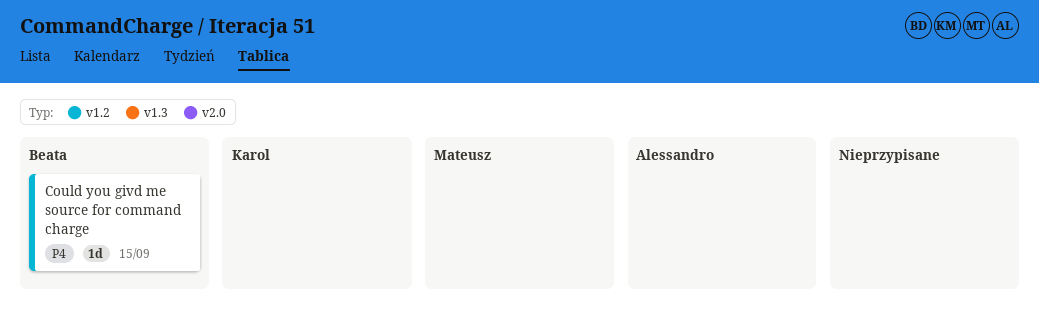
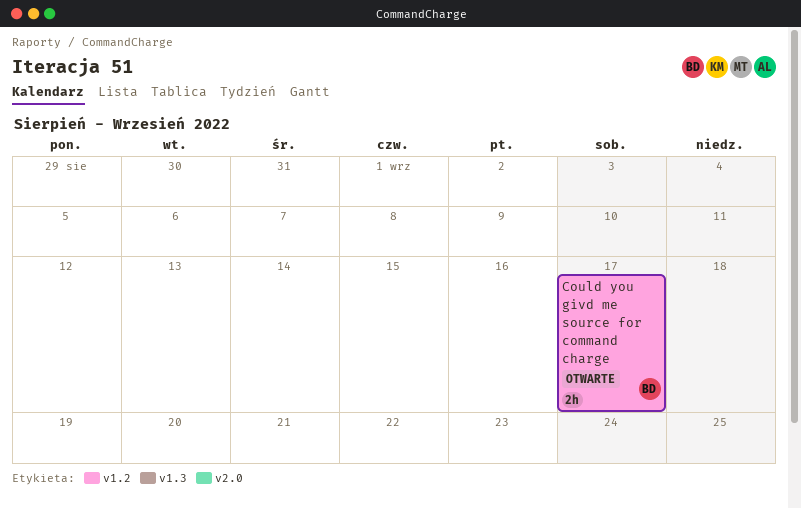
Could you givd me source for command charge, estimate: 1d -> 2h
Could you givd me source for command charge, due: Sep 15 -> Sep 17

